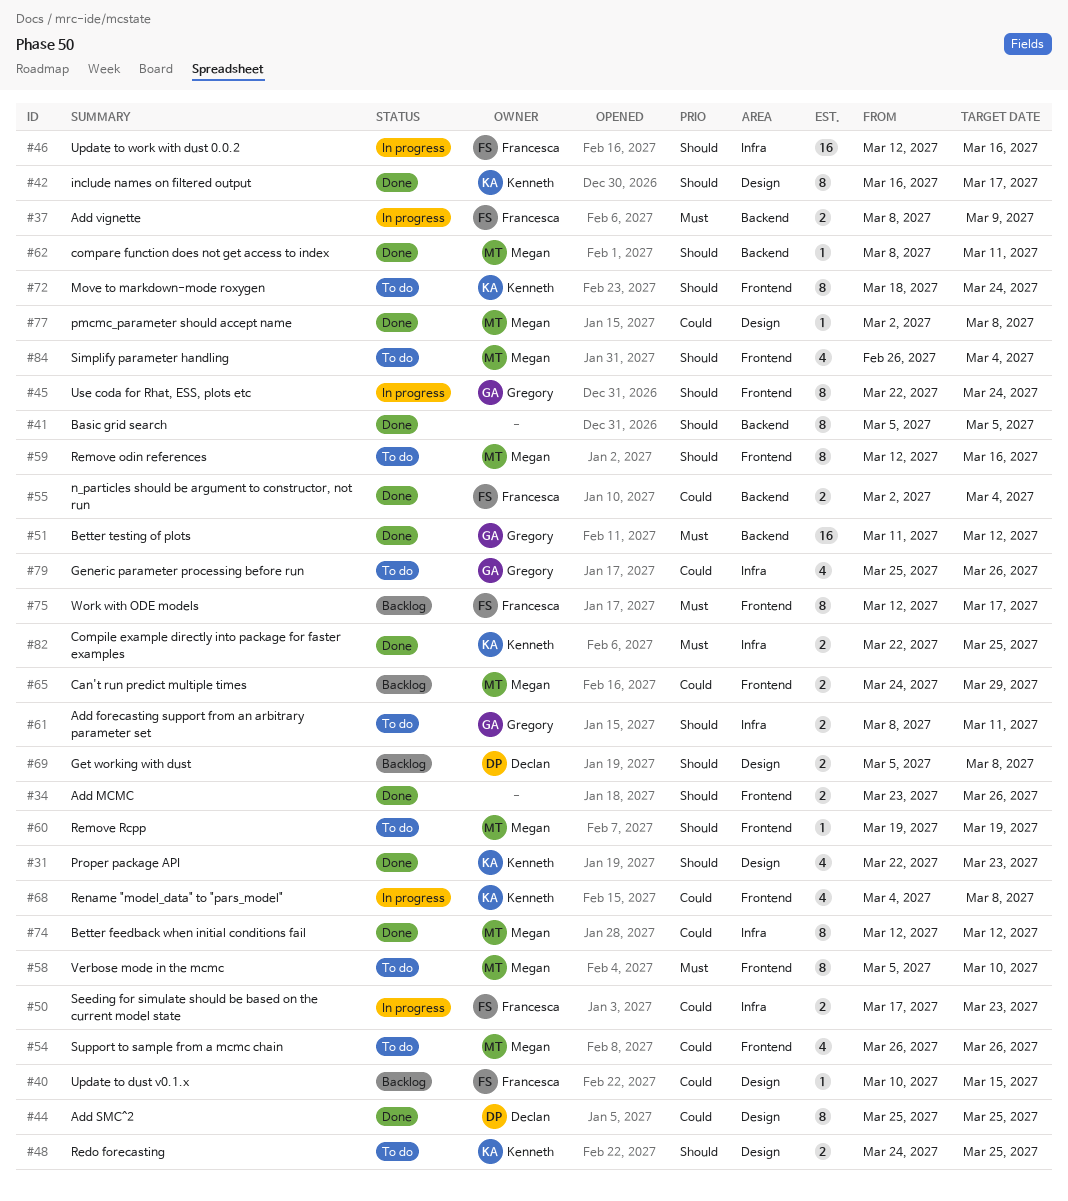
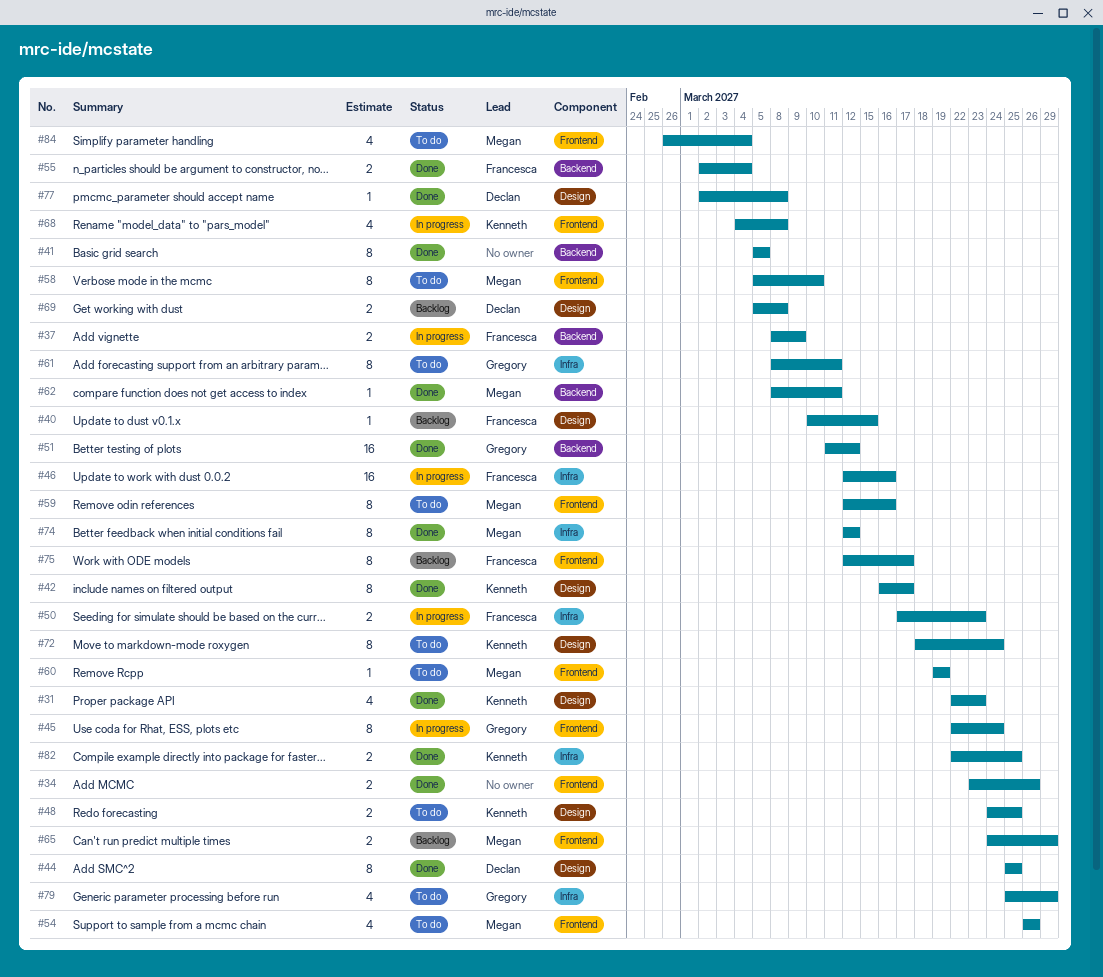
#61, estimate: 2 -> 8
#72, label: Frontend -> Design
#77, owner: Megan -> Declan
#79, due: Mar 26 -> Mar 29

